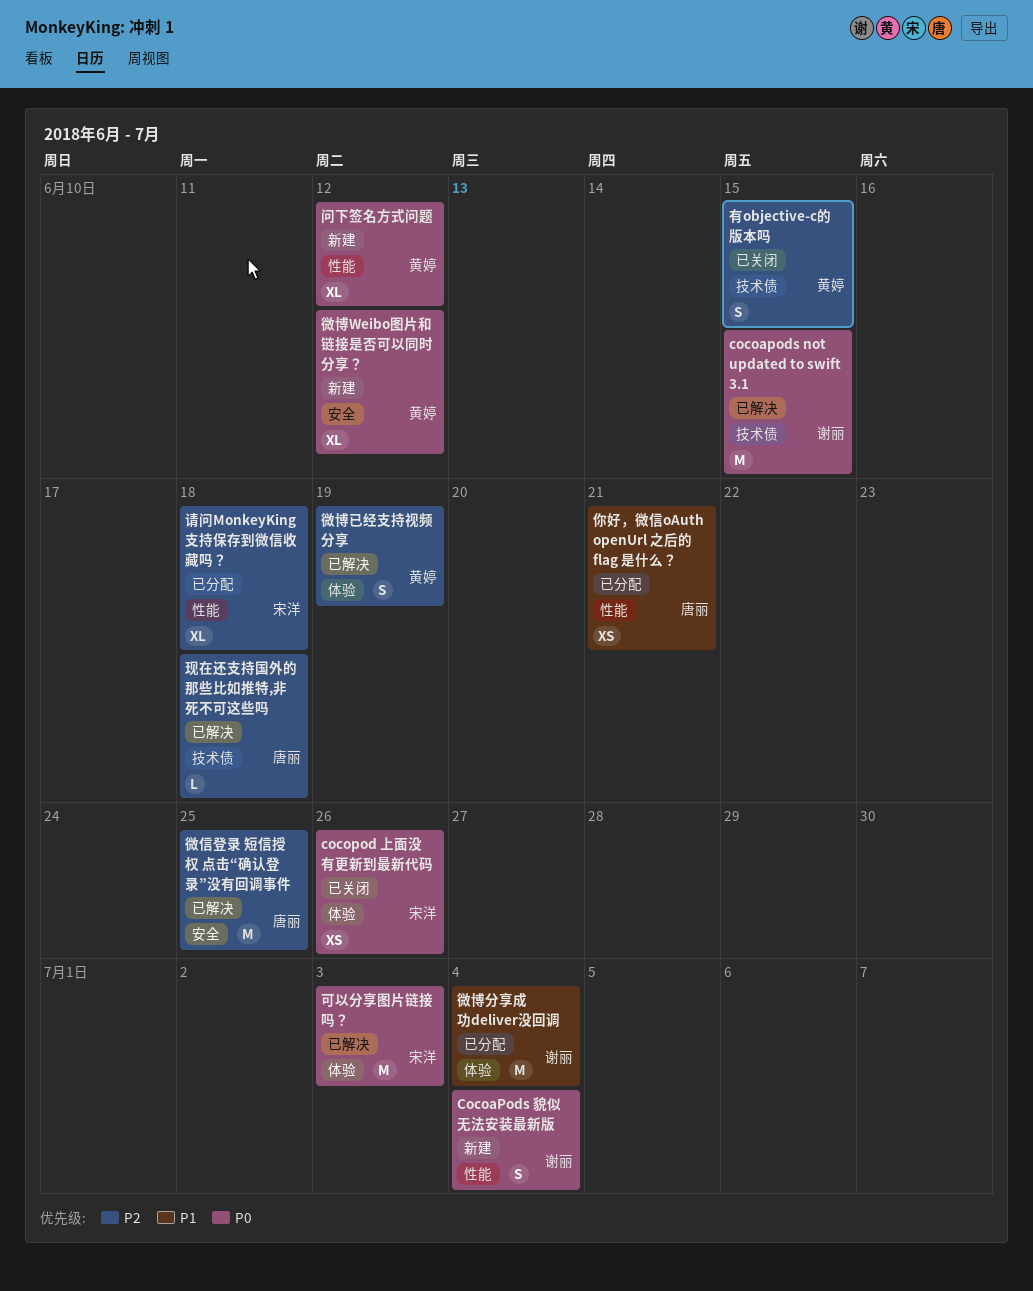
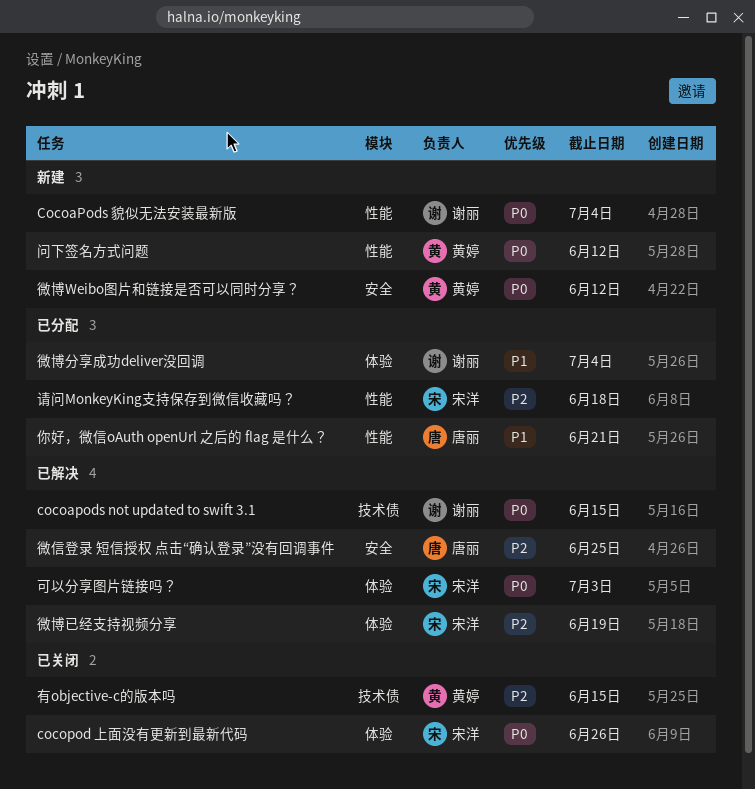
微博已经支持视频分享, owner: 黄婷 -> 宋洋
现在还支持国外的那些比如推特,非死不可这些吗: present -> none

